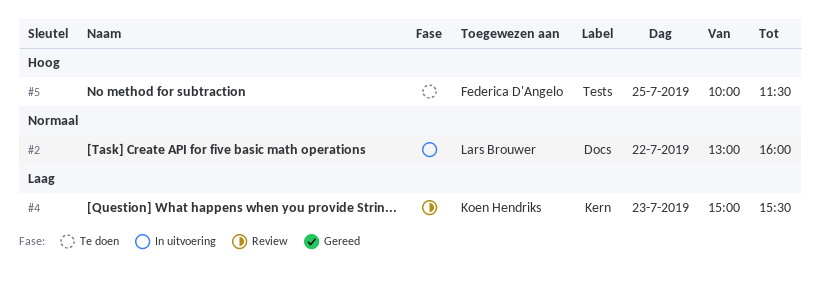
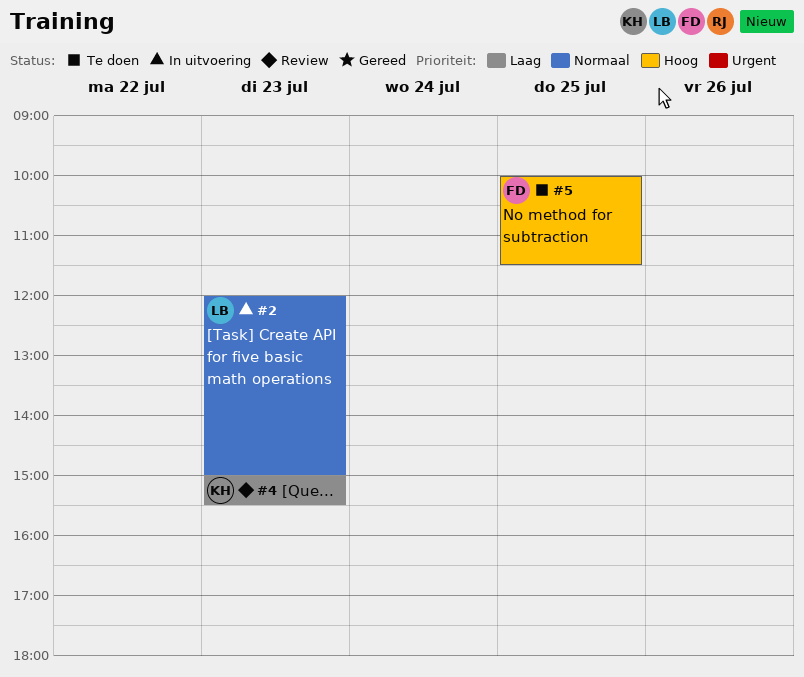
#2, day: Jul 22 -> Jul 23
#2, begins: 13:00 -> 12:00
#2, ends: 16:00 -> 15:00

